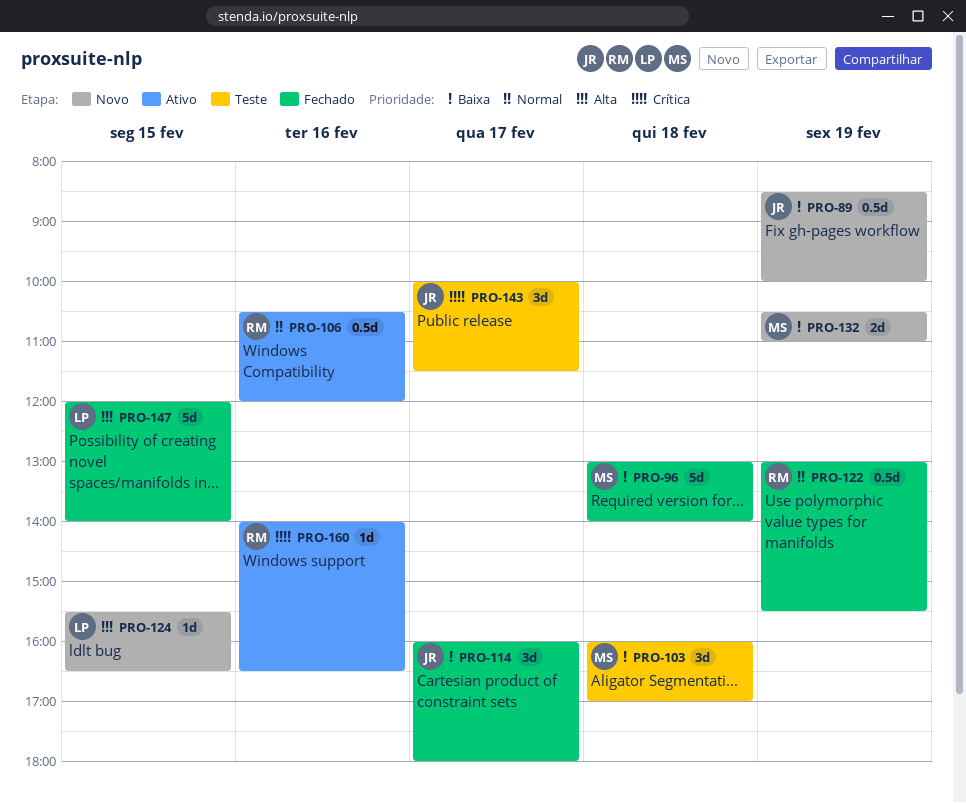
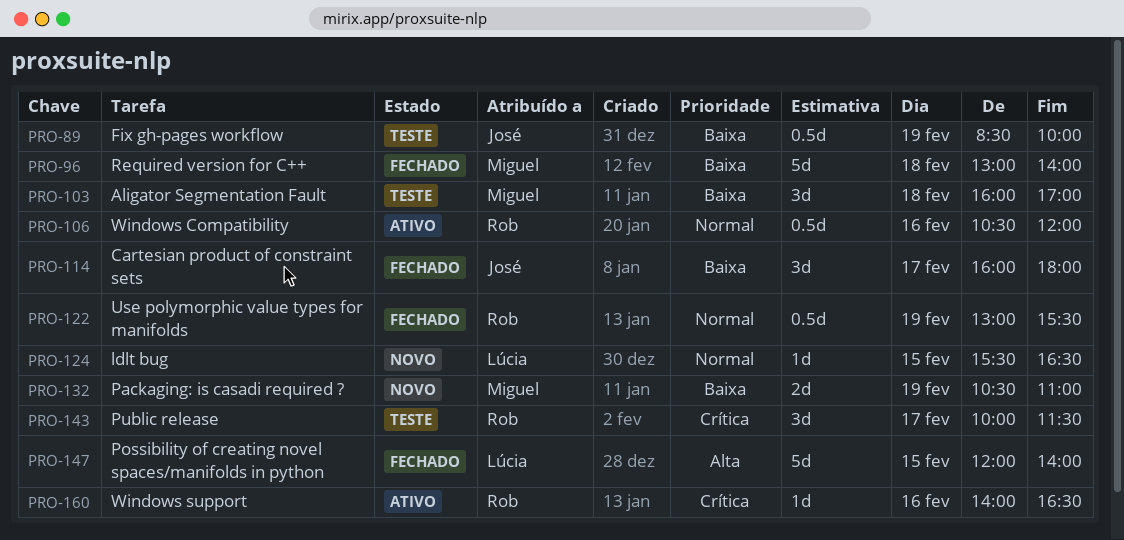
PRO-89, status: Novo -> Teste
PRO-124, priority: Alta -> Normal
PRO-143, owner: José -> Rob

